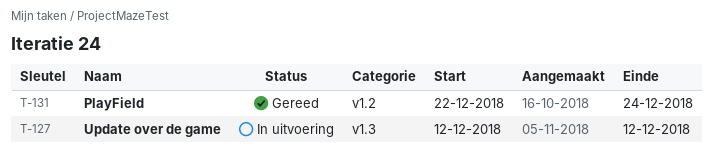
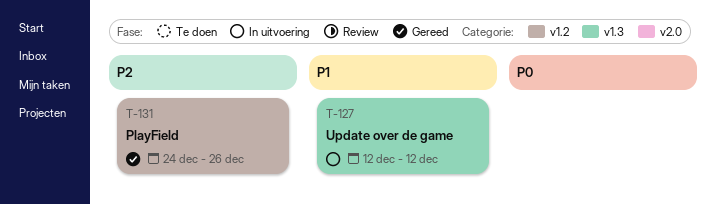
T-131, start: Dec 22 -> Dec 24
T-131, due: Dec 24 -> Dec 26

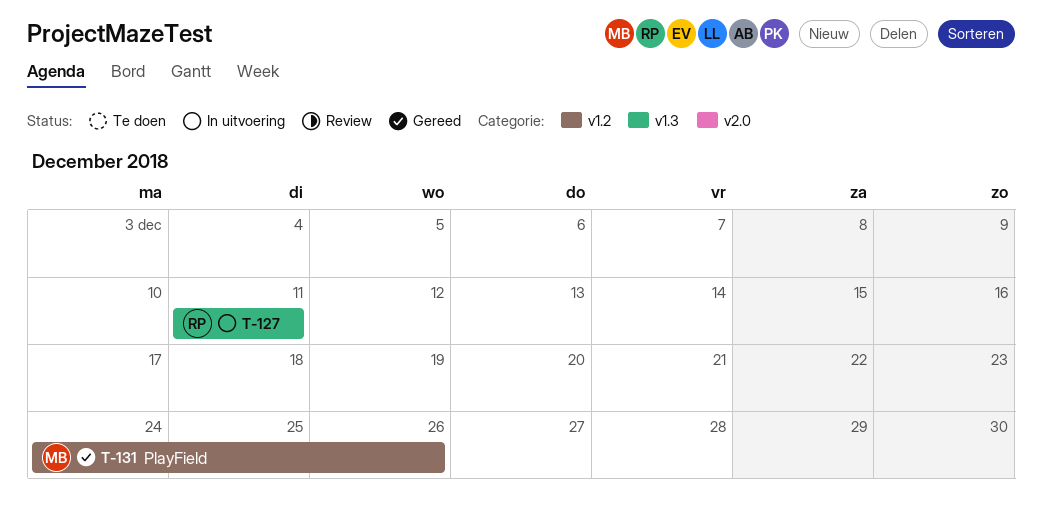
T-127, start: Dec 12 -> Dec 11
T-127, due: Dec 12 -> Dec 11

